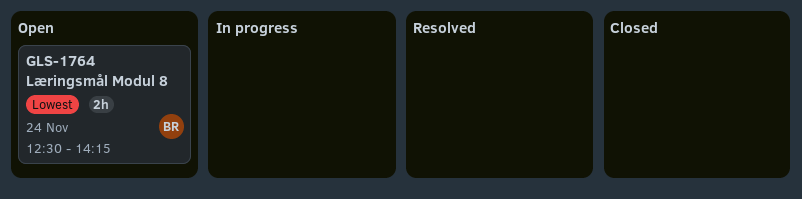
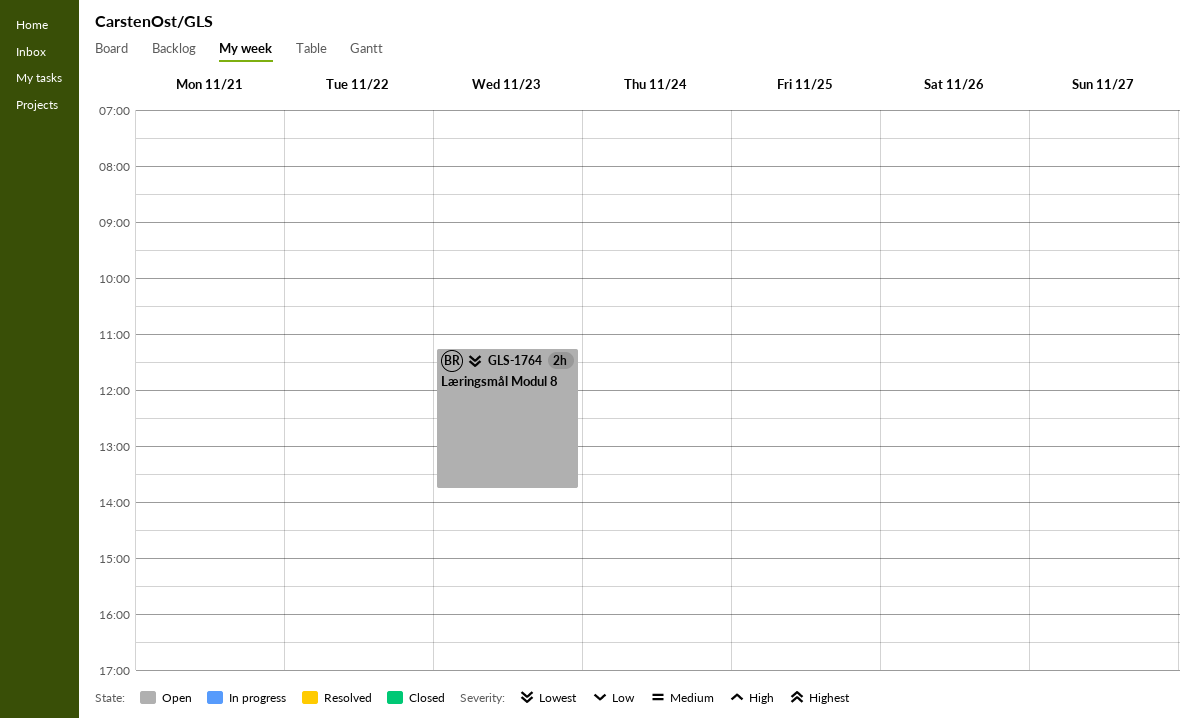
GLS-1764, day: Nov 24 -> Nov 23
GLS-1764, begins: 12:30 -> 11:15
GLS-1764, ends: 14:15 -> 13:45

